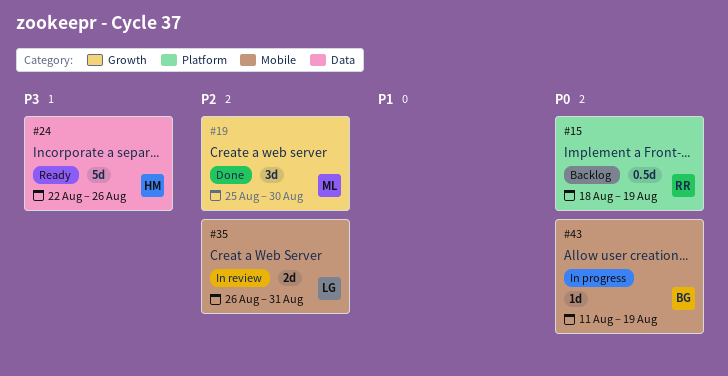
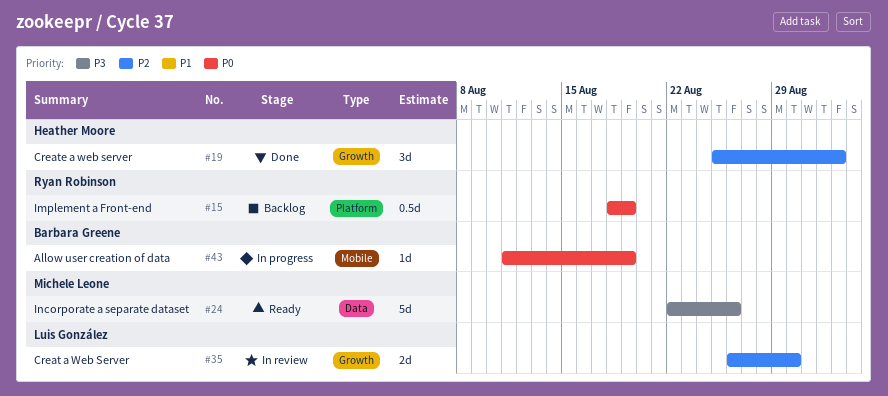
#19, owner: Michele Leone -> Heather Moore
#19, due: Aug 30 -> Sep 2
#24, owner: Heather Moore -> Michele Leone
#35, label: Mobile -> Growth
#35, due: Aug 31 -> Aug 30

